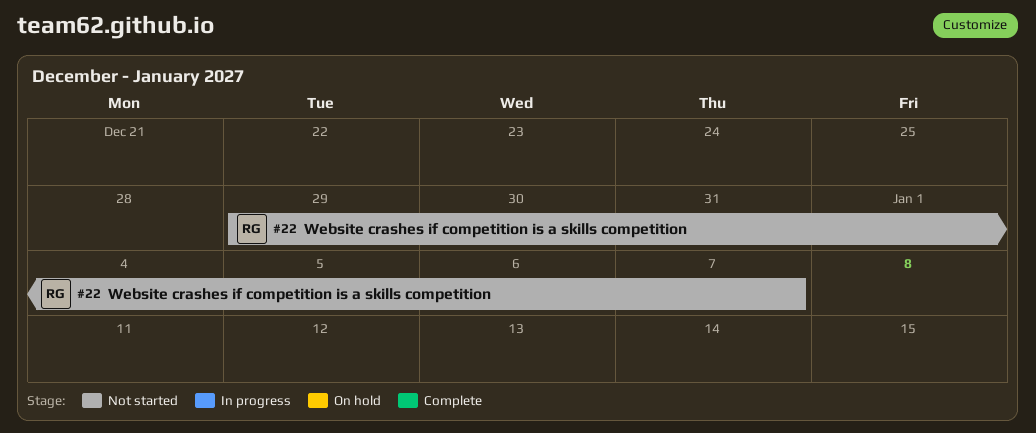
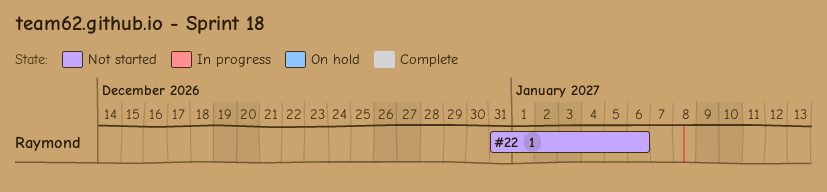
#22, start: Dec 29 -> Dec 31
#22, due: Jan 7 -> Jan 6

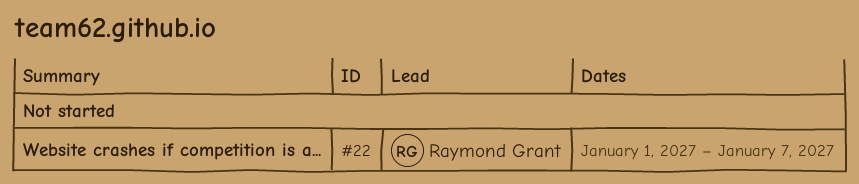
#22, start: Dec 31 -> Jan 1
#22, due: Jan 6 -> Jan 7

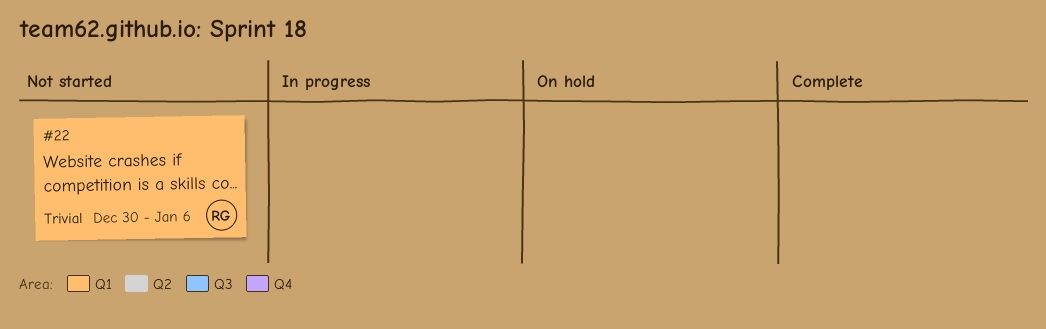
#22, start: Jan 1 -> Dec 30
#22, due: Jan 7 -> Jan 6

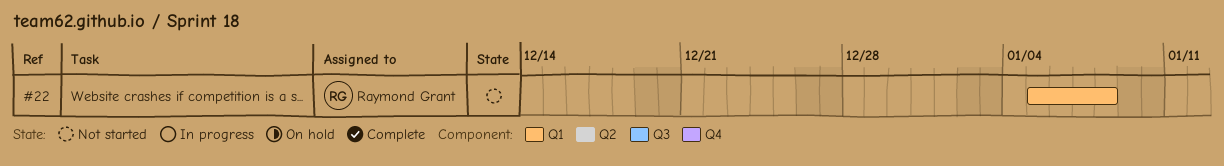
#22, start: Dec 30 -> Jan 5
#22, due: Jan 6 -> Jan 8

